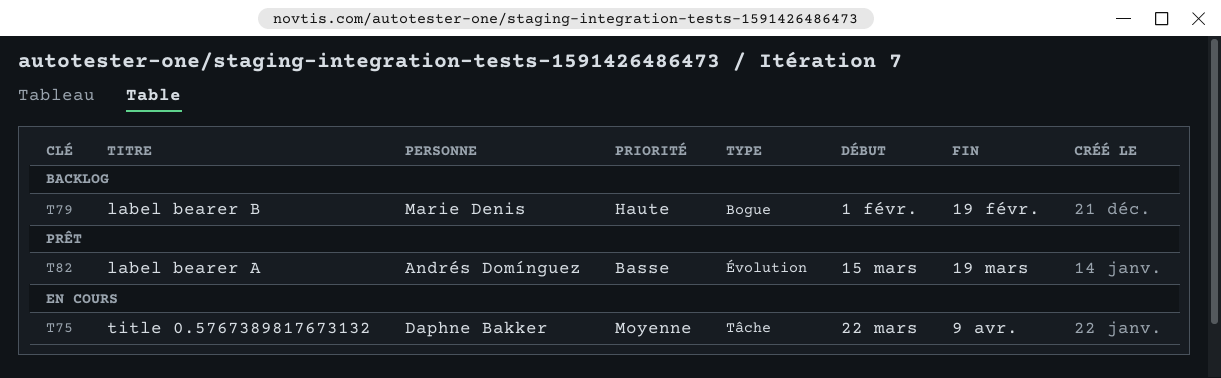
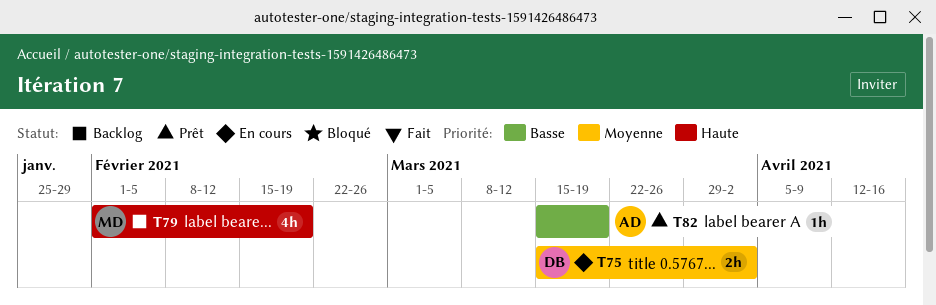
T75, start: Mar 22 -> Mar 15
T75, due: Apr 9 -> Apr 2

